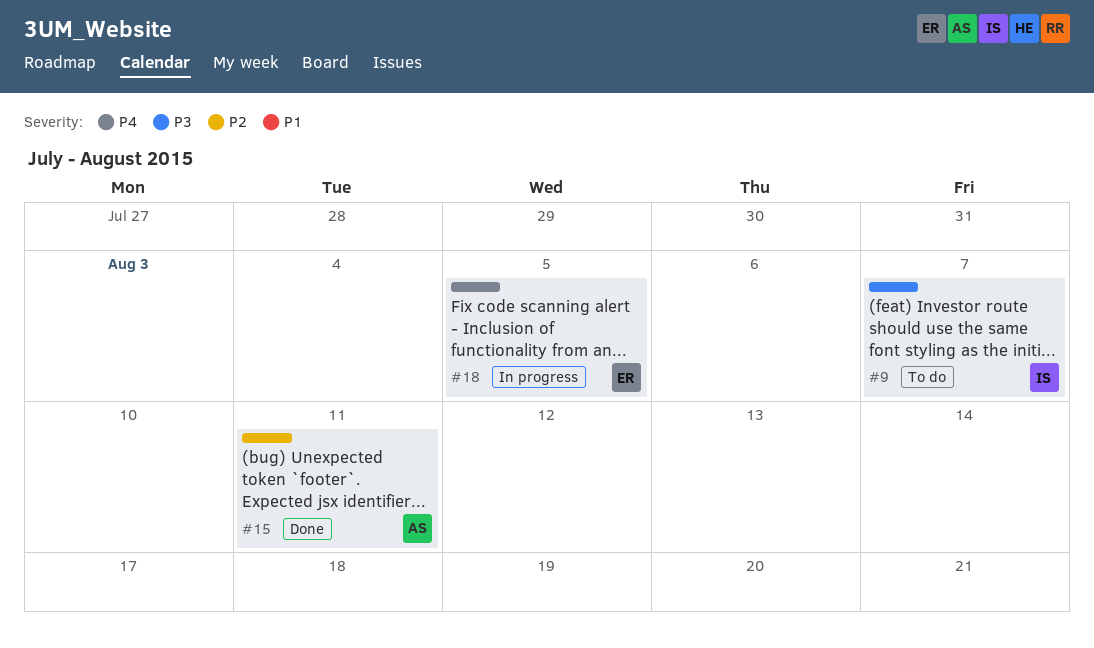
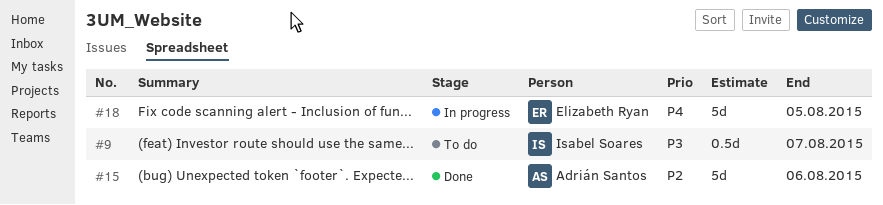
#15, due: Aug 11 -> Aug 6

